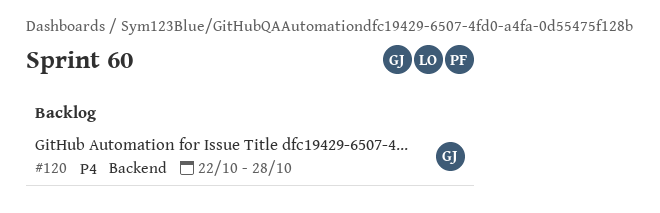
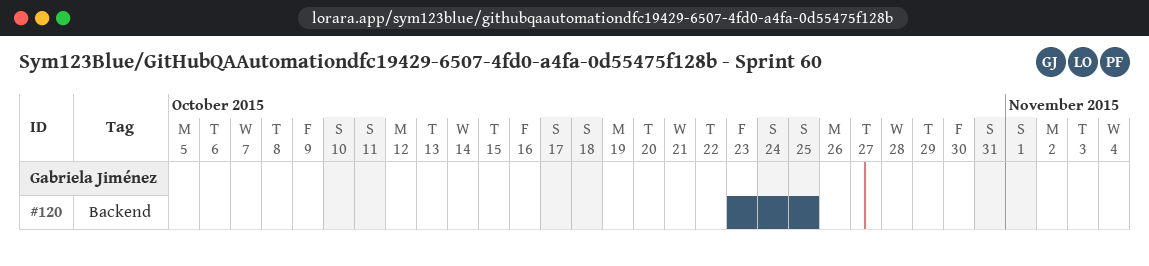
#120, start: Oct 22 -> Oct 23
#120, due: Oct 28 -> Oct 25

